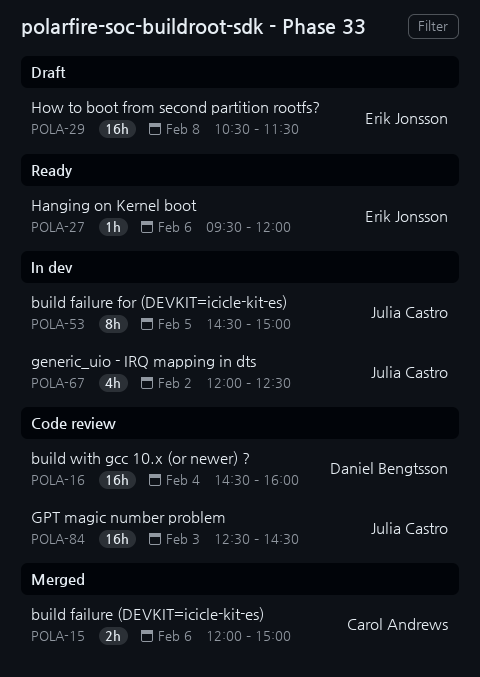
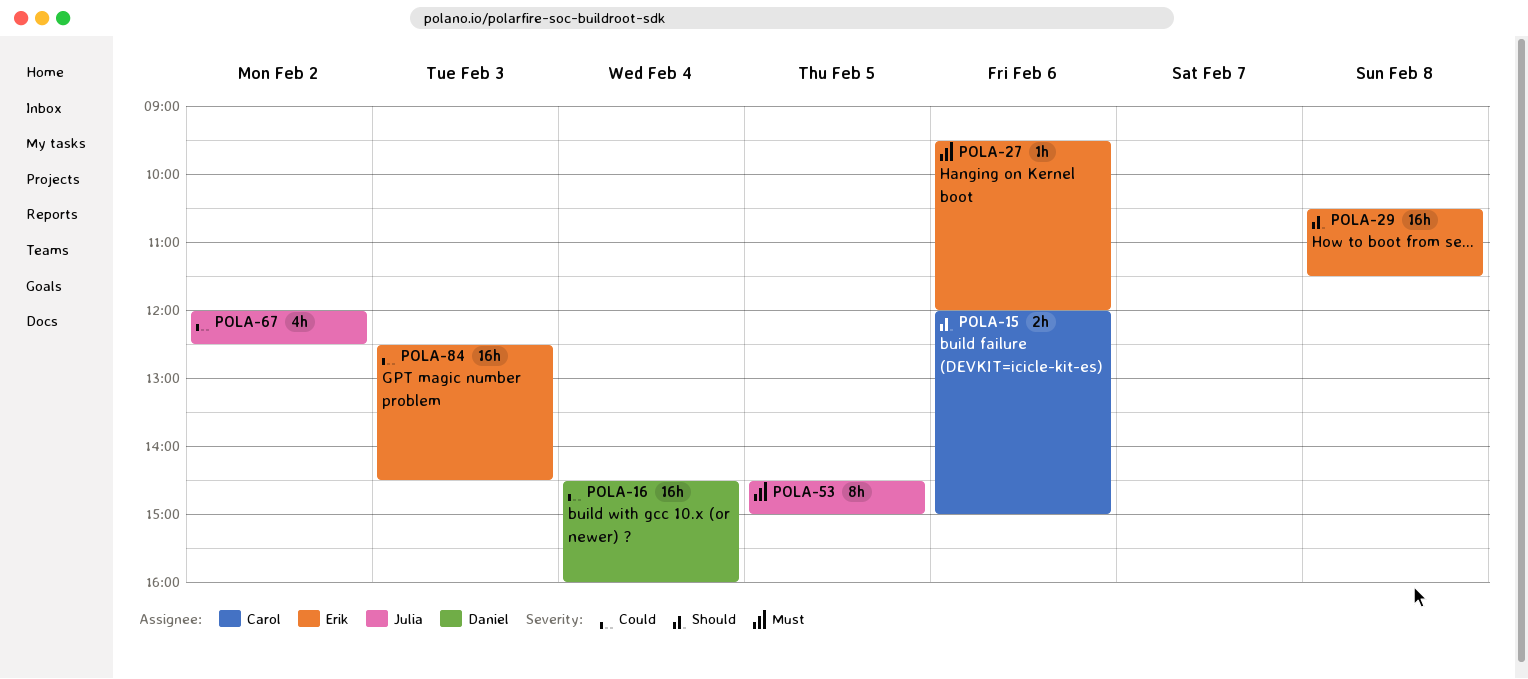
POLA-84, owner: Julia Castro -> Erik Jonsson

